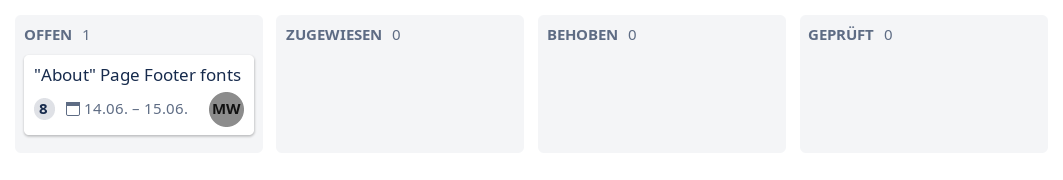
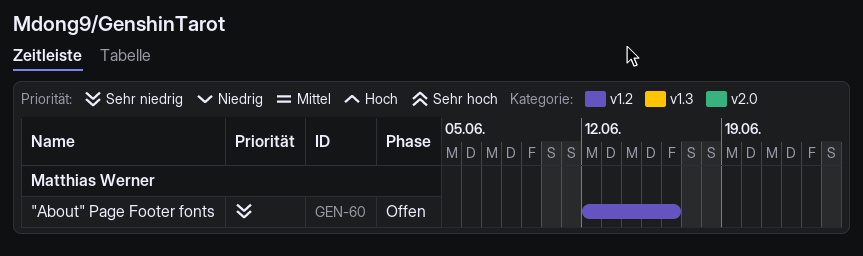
"About" Page Footer fonts, start: Jun 14 -> Jun 12
"About" Page Footer fonts, due: Jun 15 -> Jun 16

